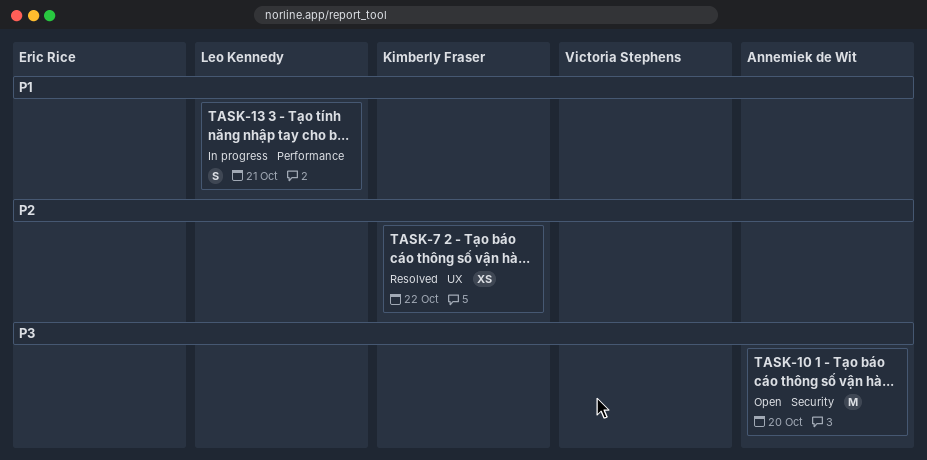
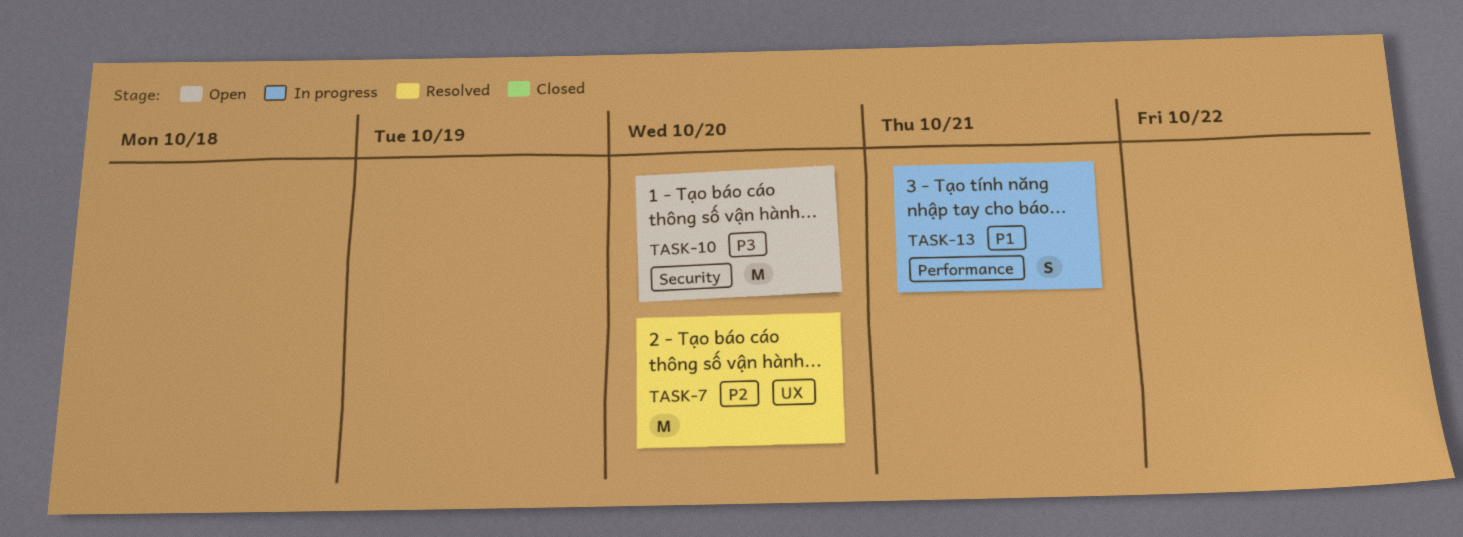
TASK-7, estimate: XS -> M
TASK-7, due: Oct 22 -> Oct 20

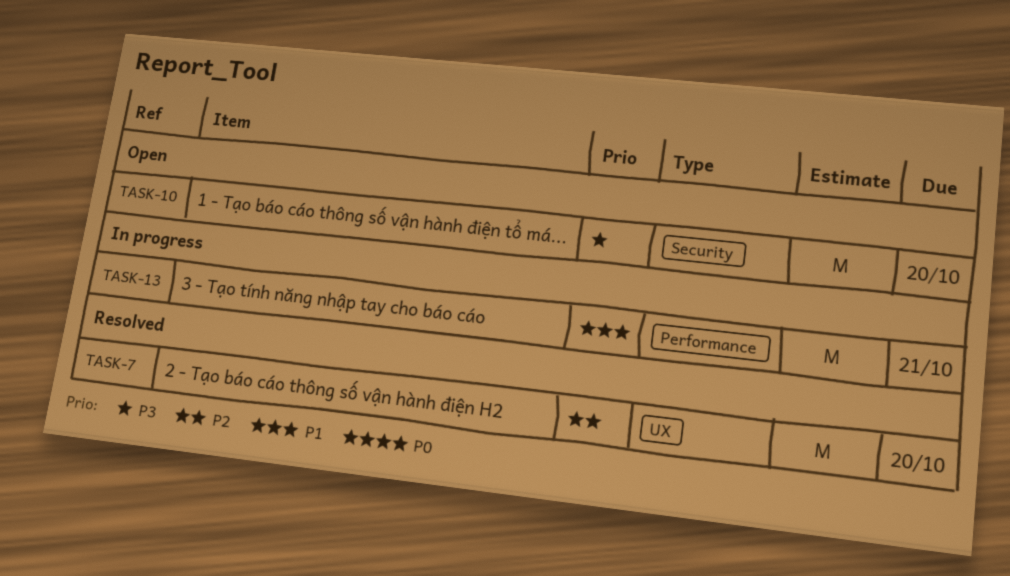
TASK-13, estimate: S -> M

